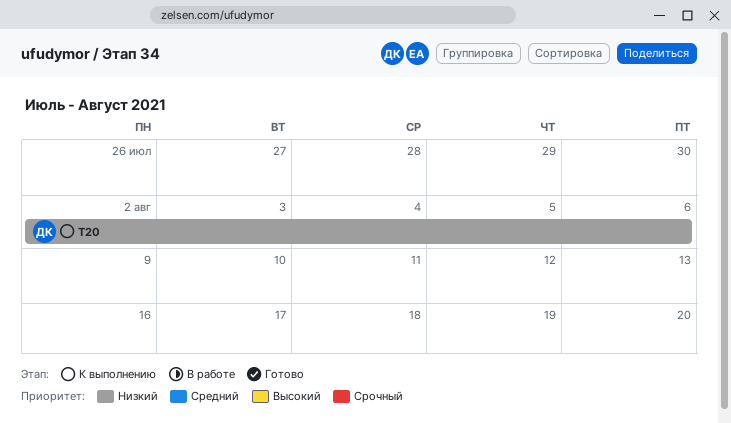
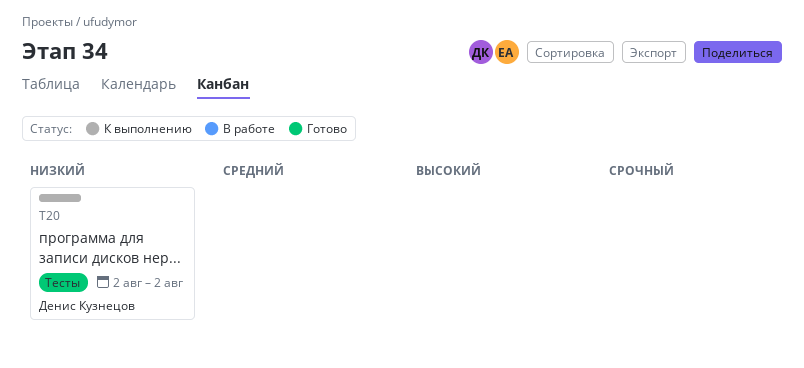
T20, due: Aug 6 -> Aug 2

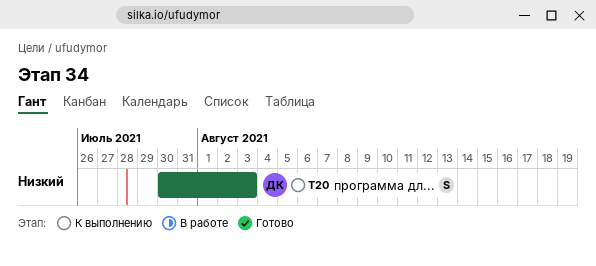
T20, start: Aug 2 -> Jul 30
T20, due: Aug 2 -> Aug 3

